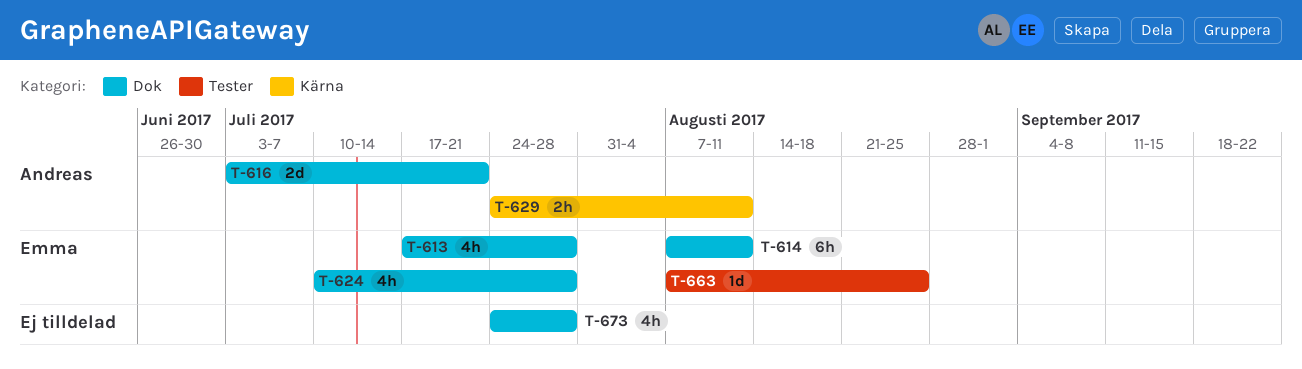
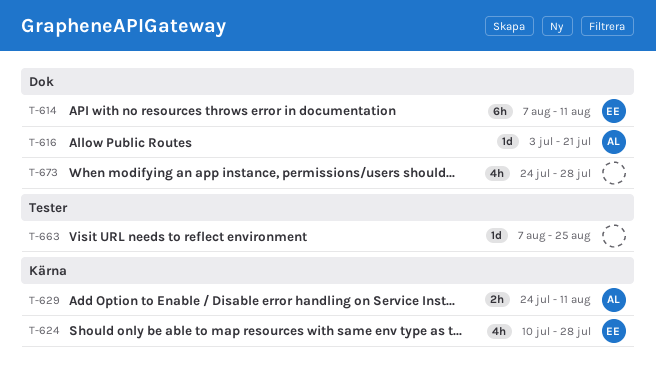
T-613: present -> none
T-616, estimate: 2d -> 1d
T-624, label: Dok -> Kärna
T-663, owner: Emma -> none

